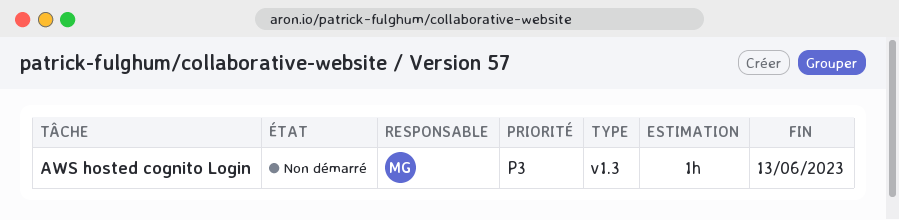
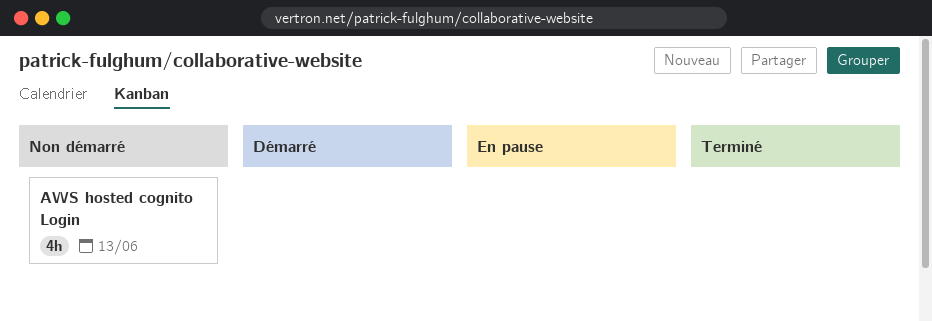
AWS hosted cognito Login, estimate: 1h -> 4h

